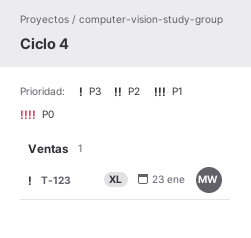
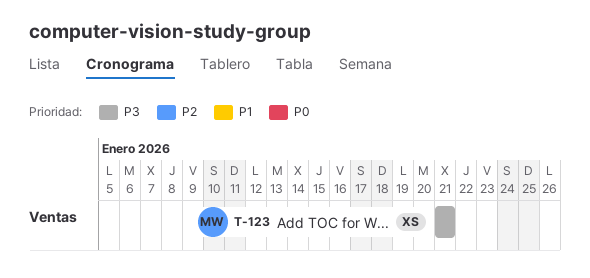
T-123, estimate: XL -> XS
T-123, due: Jan 23 -> Jan 21

